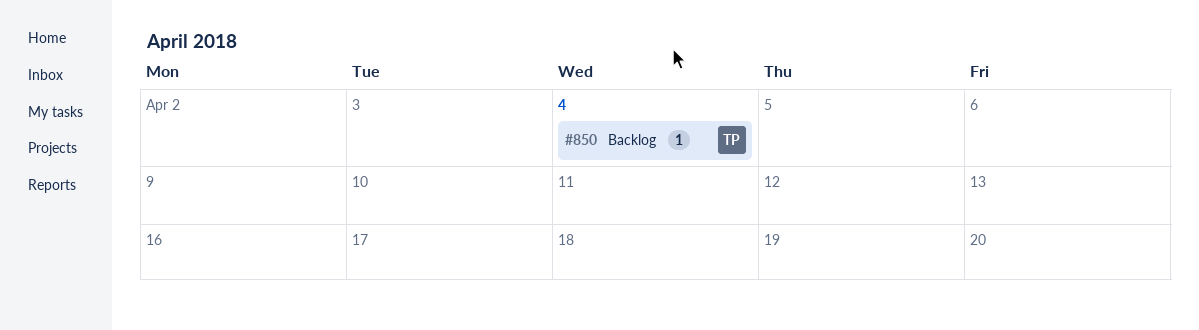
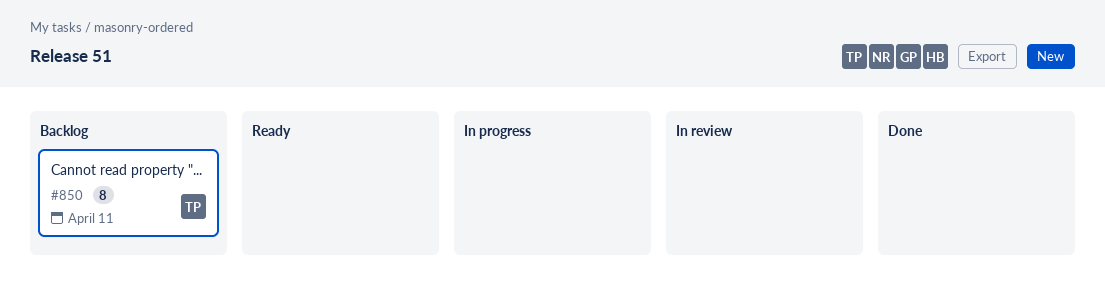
#850, estimate: 1 -> 8
#850, due: Apr 4 -> Apr 11

